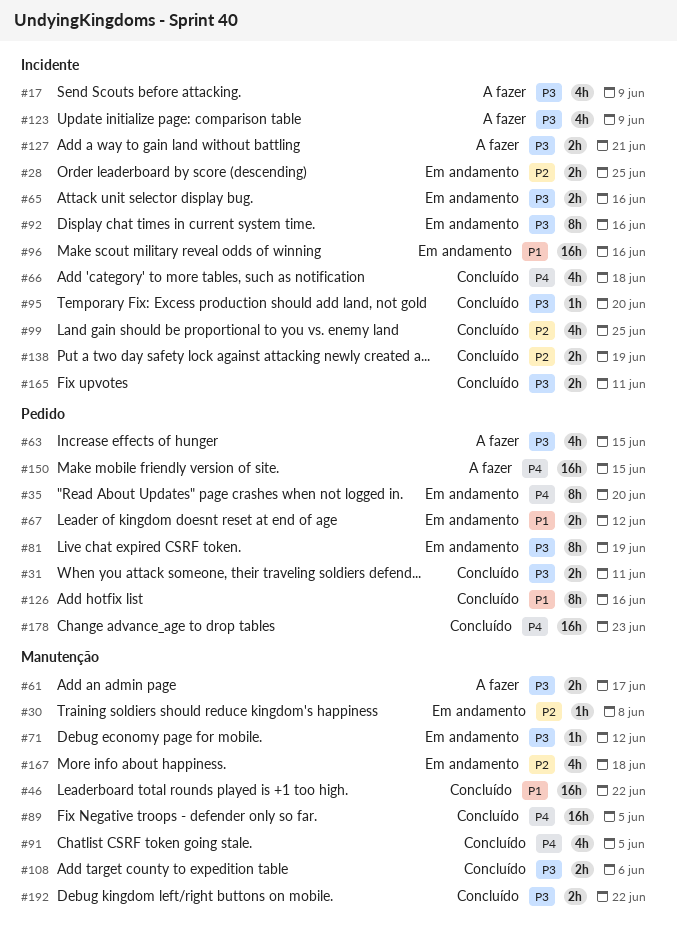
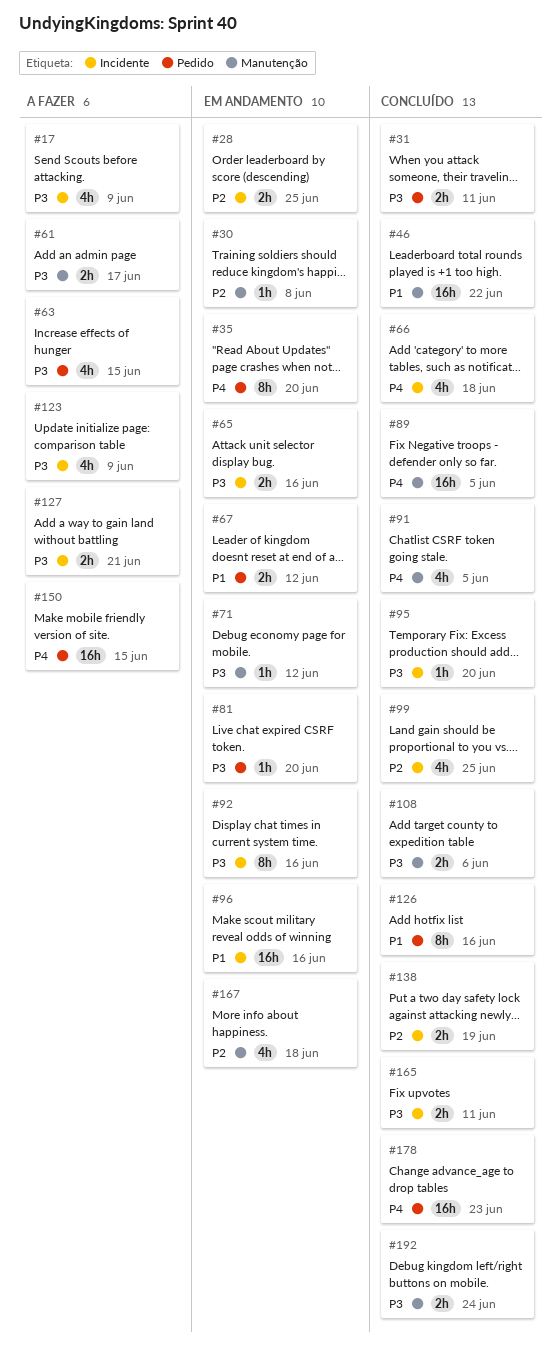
#81, estimate: 8h -> 1h
#81, due: Jun 19 -> Jun 20
#192, due: Jun 22 -> Jun 24

